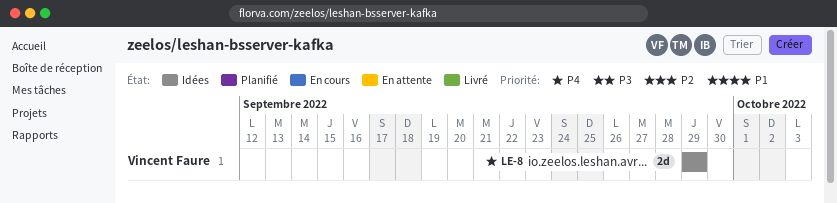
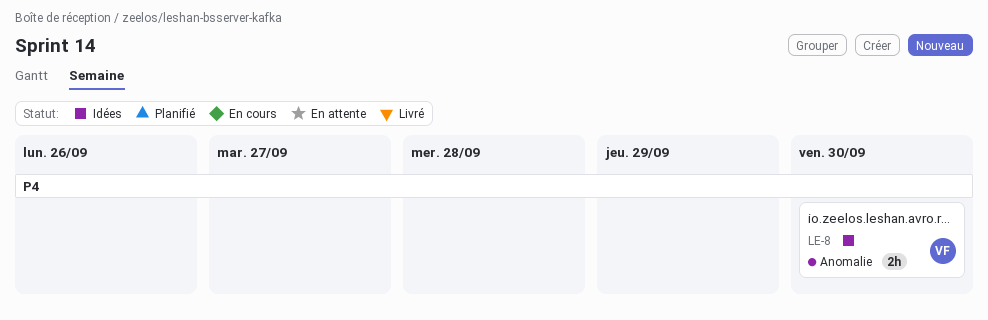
LE-8, estimate: 2d -> 2h
LE-8, due: Sep 29 -> Sep 30

